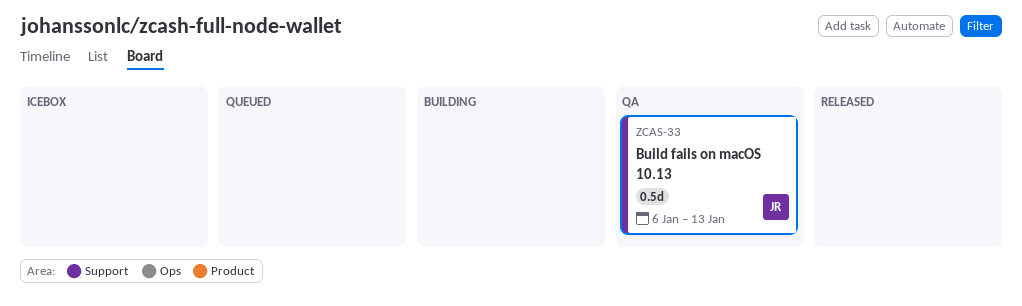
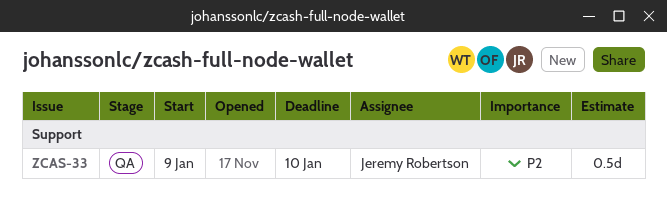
ZCAS-33, start: Jan 6 -> Jan 9
ZCAS-33, due: Jan 13 -> Jan 10

